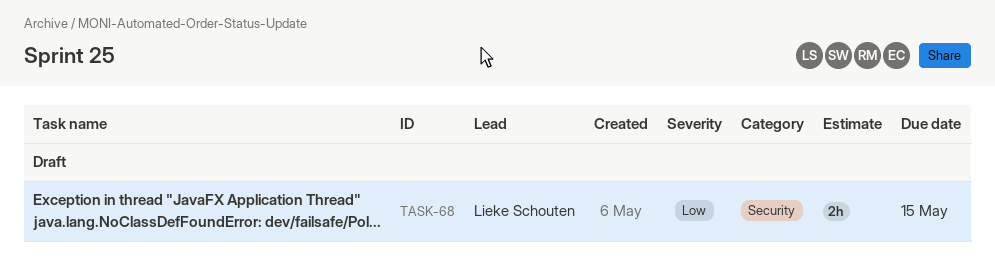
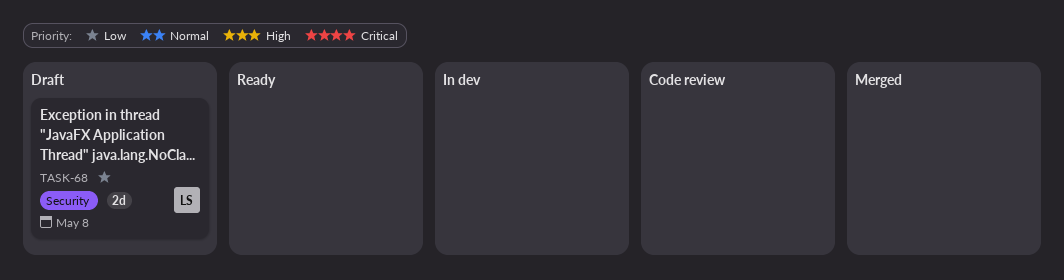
TASK-68, estimate: 2h -> 2d
TASK-68, due: May 15 -> May 8

